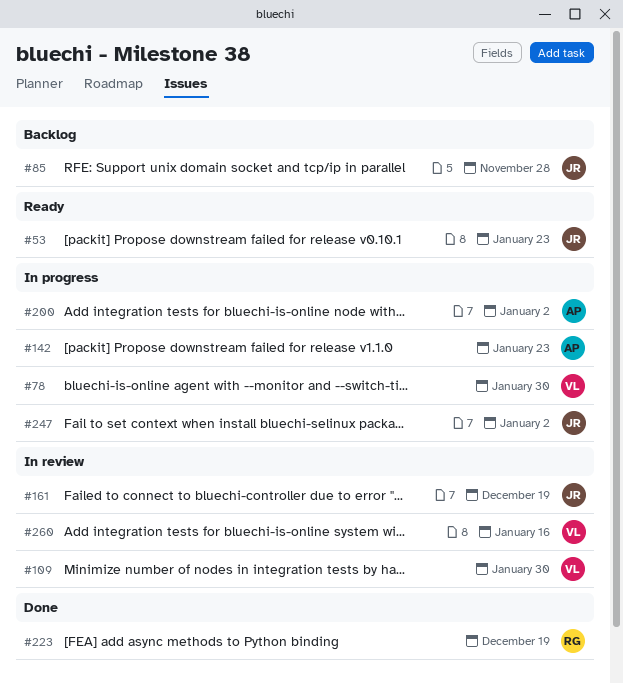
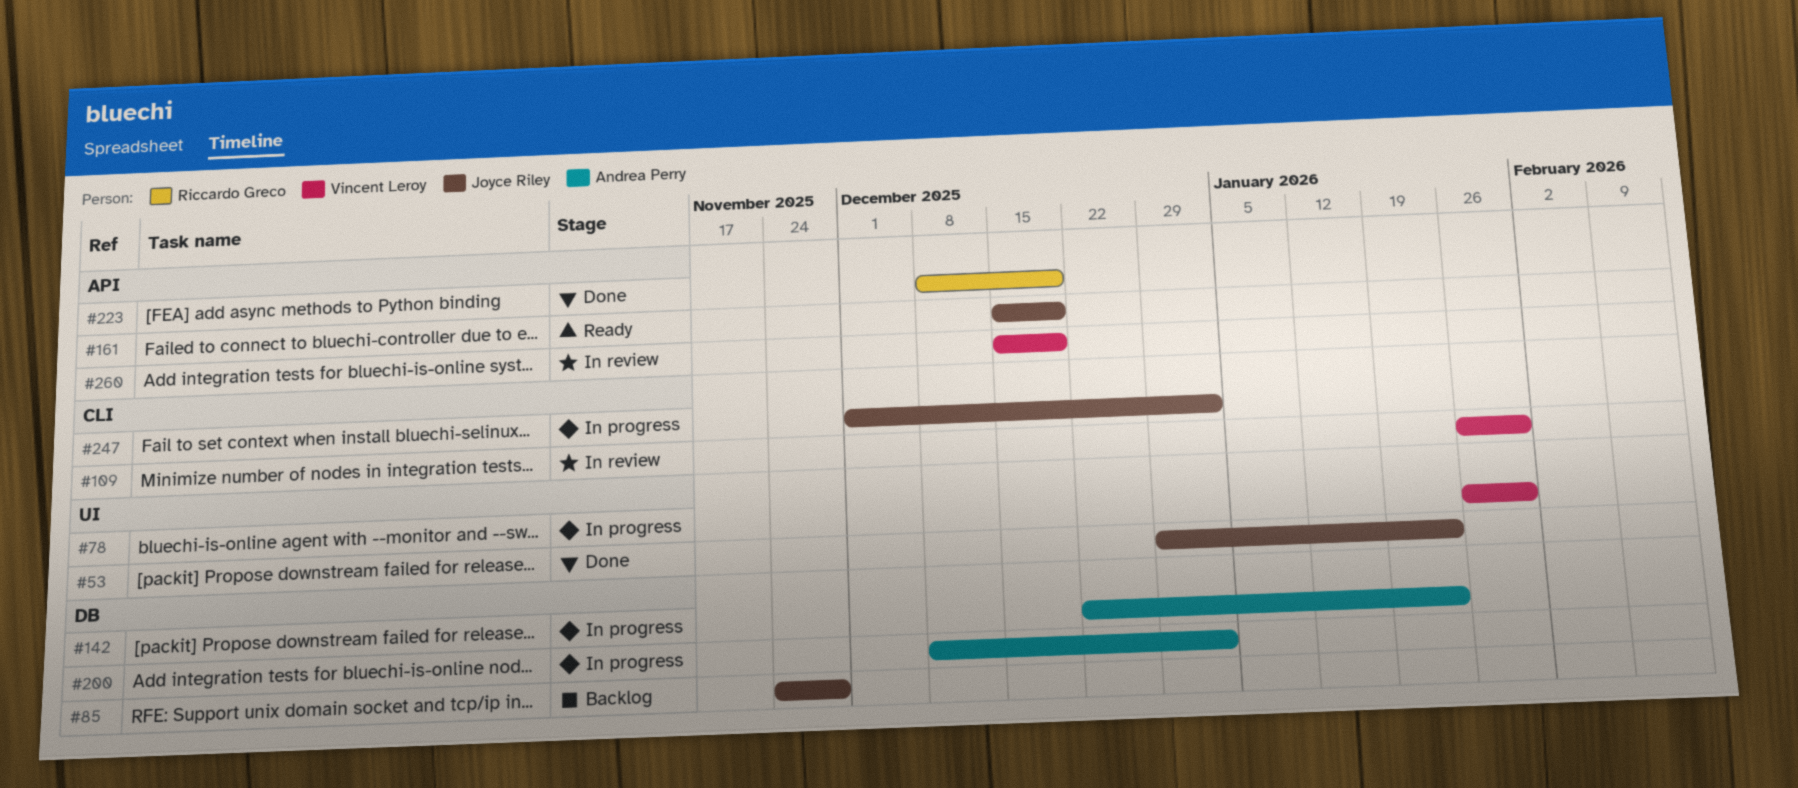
#53, status: Ready -> Done
#161, status: In review -> Ready
#260, due: Jan 16 -> Dec 19

